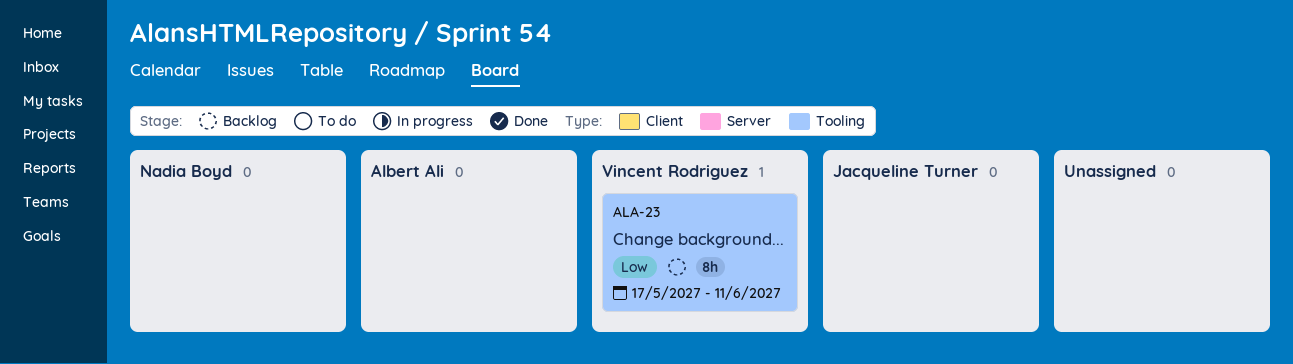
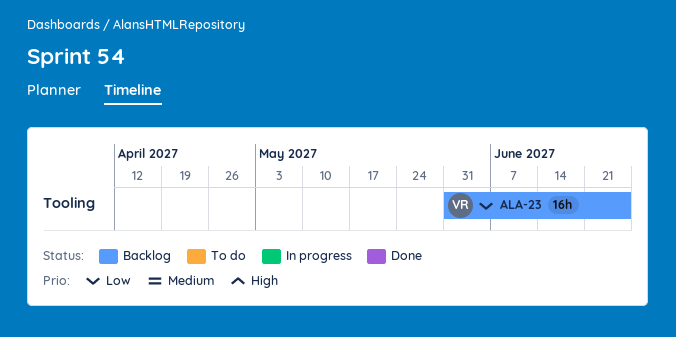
ALA-23, estimate: 8h -> 16h
ALA-23, start: May 17 -> May 31
ALA-23, due: Jun 11 -> Jun 25

